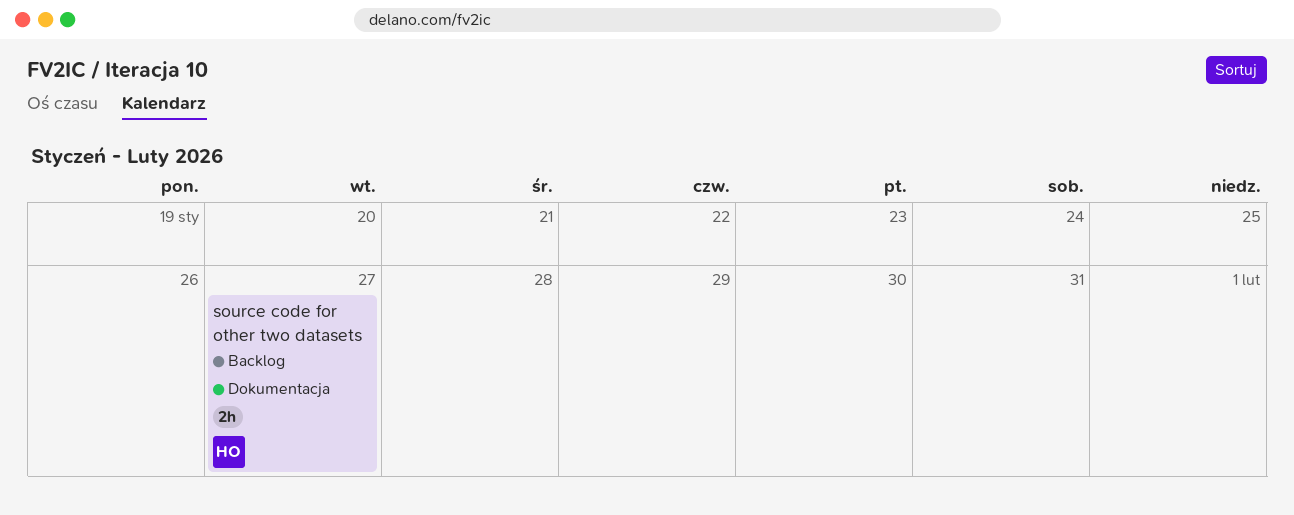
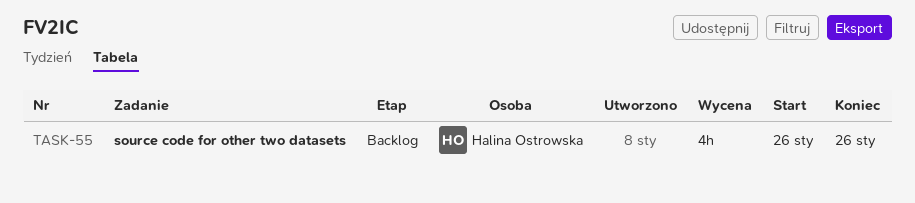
source code for other two datasets, estimate: 2h -> 4h
source code for other two datasets, due: Jan 27 -> Jan 26

